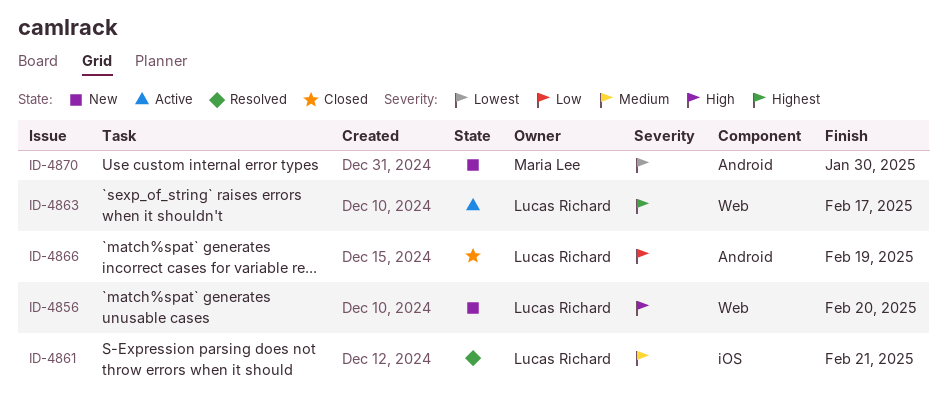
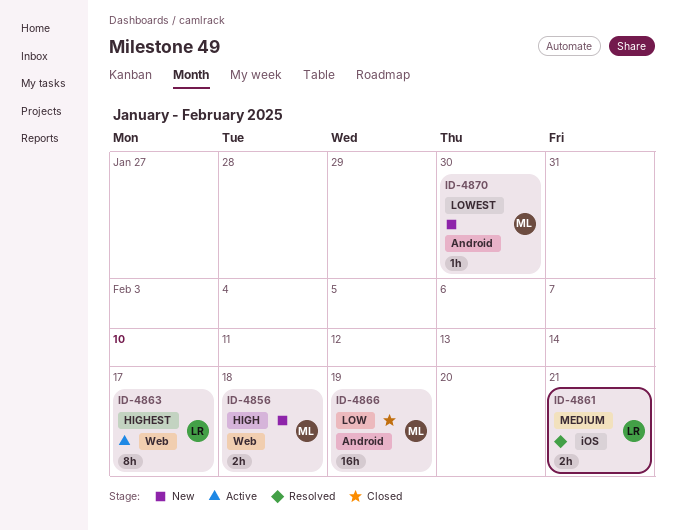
ID-4856, owner: Lucas Richard -> Maria Lee
ID-4856, due: Feb 20 -> Feb 18
ID-4866, owner: Lucas Richard -> Maria Lee

